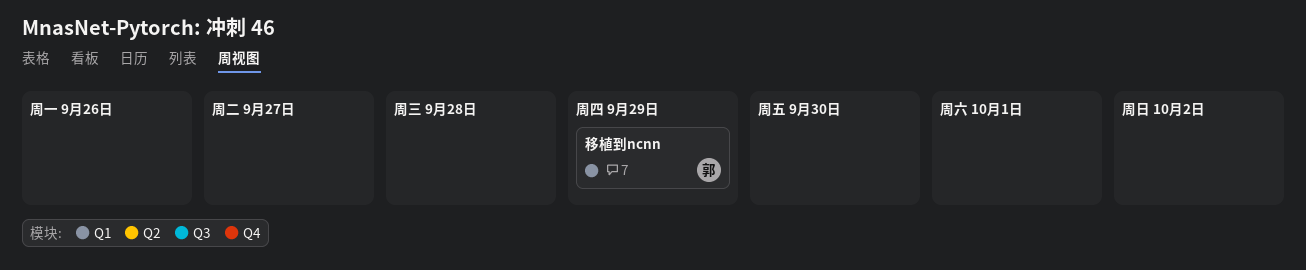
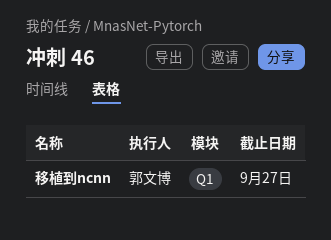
移植到ncnn, due: Sep 29 -> Sep 27

